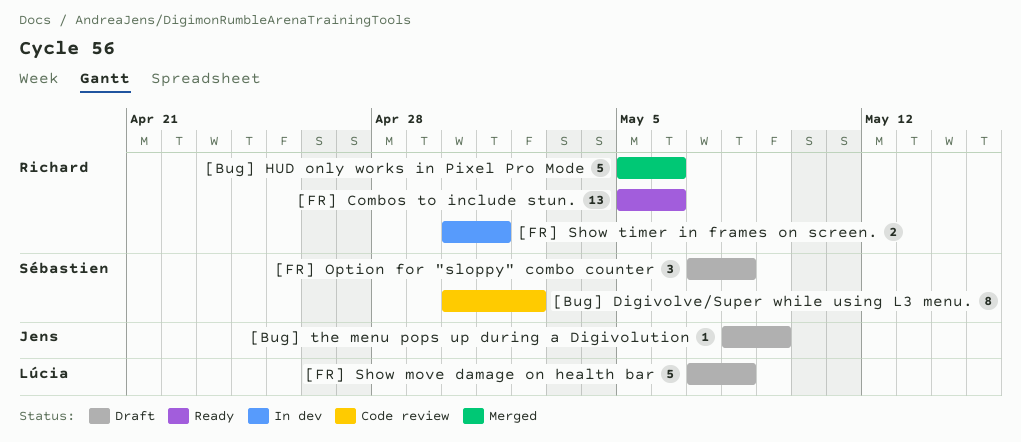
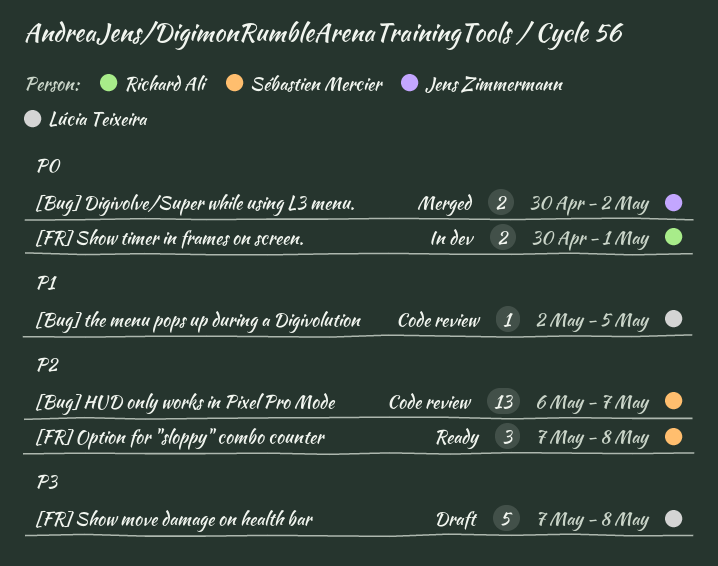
[Bug] Digivolve/Super while using L3 menu., status: Code review -> Merged
[Bug] Digivolve/Super while using L3 menu., owner: Sébastien Mercier -> Jens Zimmermann
[Bug] Digivolve/Super while using L3 menu., estimate: 8 -> 2
[Bug] HUD only works in Pixel Pro Mode, status: Merged -> Code review
[Bug] HUD only works in Pixel Pro Mode, owner: Richard Ali -> Sébastien Mercier
[Bug] HUD only works in Pixel Pro Mode, estimate: 5 -> 13
[Bug] HUD only works in Pixel Pro Mode, start: May 5 -> May 6
[Bug] HUD only works in Pixel Pro Mode, due: May 6 -> May 7
[Bug] the menu pops up during a Digivolution, status: Draft -> Code review
[Bug] the menu pops up during a Digivolution, owner: Jens Zimmermann -> Lúcia Teixeira
[Bug] the menu pops up during a Digivolution, start: May 8 -> May 2
[Bug] the menu pops up during a Digivolution, due: May 9 -> May 5
[FR] Combos to include stun.: present -> none
[FR] Option for "sloppy" combo counter, status: Draft -> Ready

